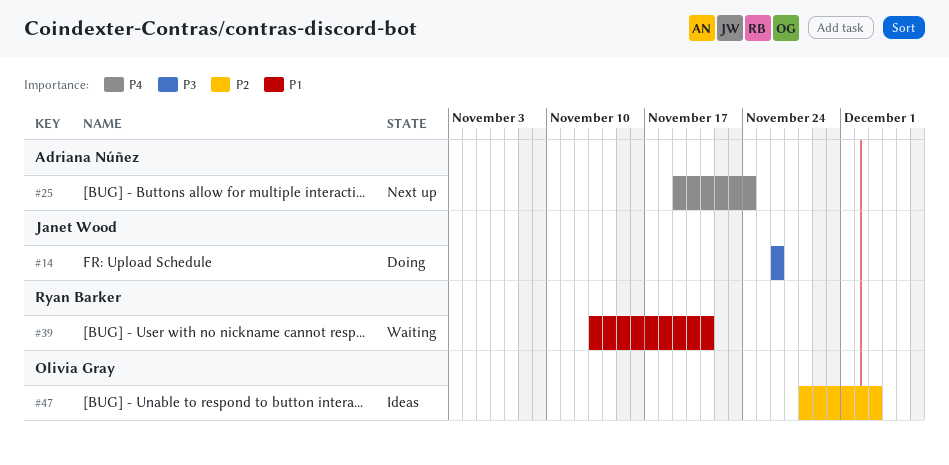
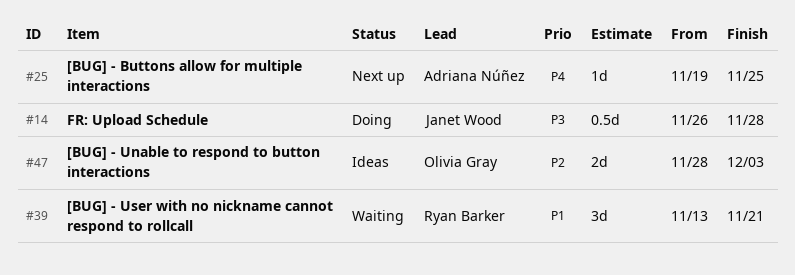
#14, due: Nov 26 -> Nov 28
#25, due: Nov 24 -> Nov 25

